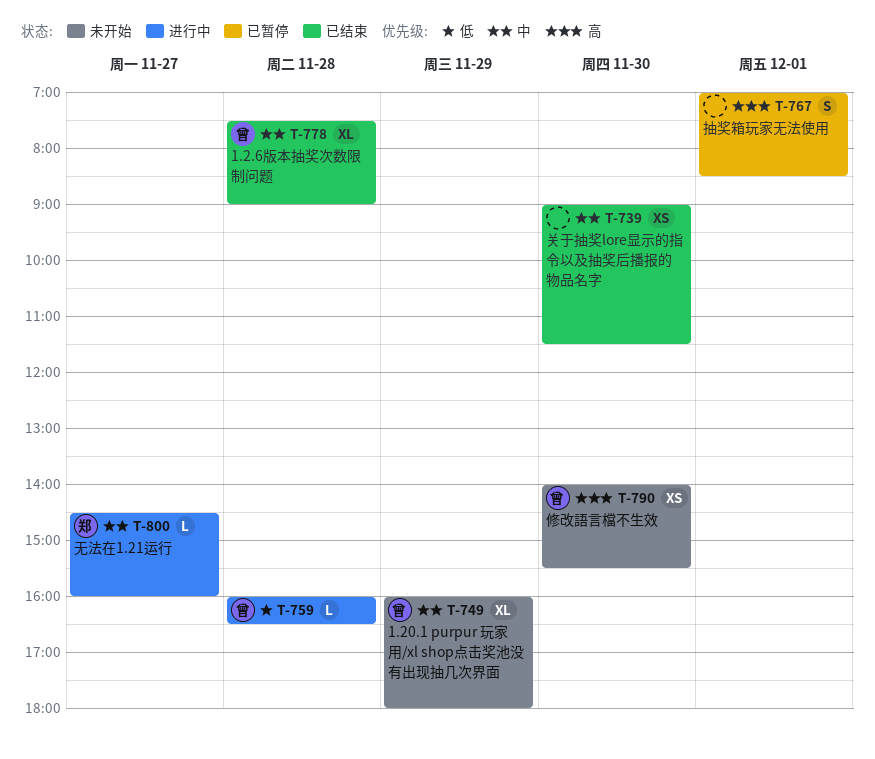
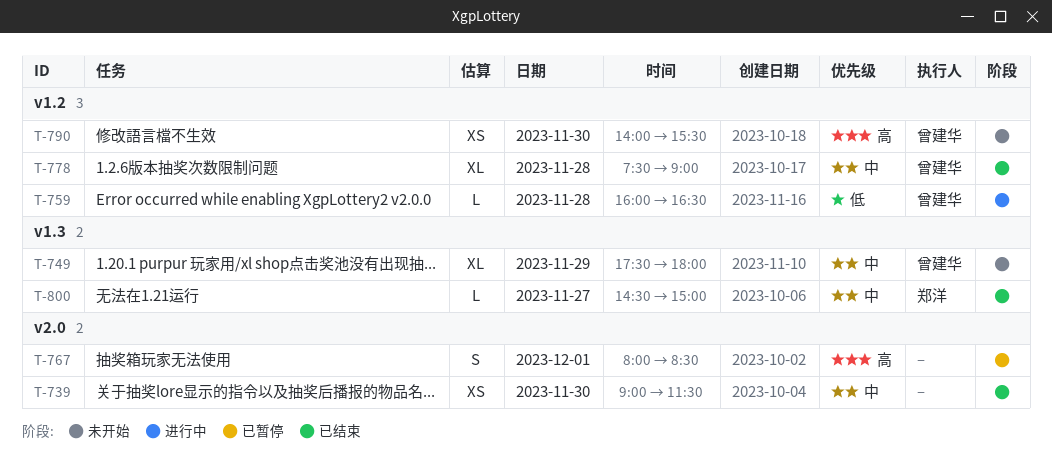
T-749, begins: 16:00 -> 17:30
T-767, begins: 07:00 -> 08:00
T-800, status: 进行中 -> 已结束
T-800, ends: 16:00 -> 15:00

